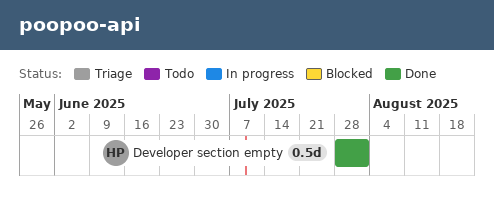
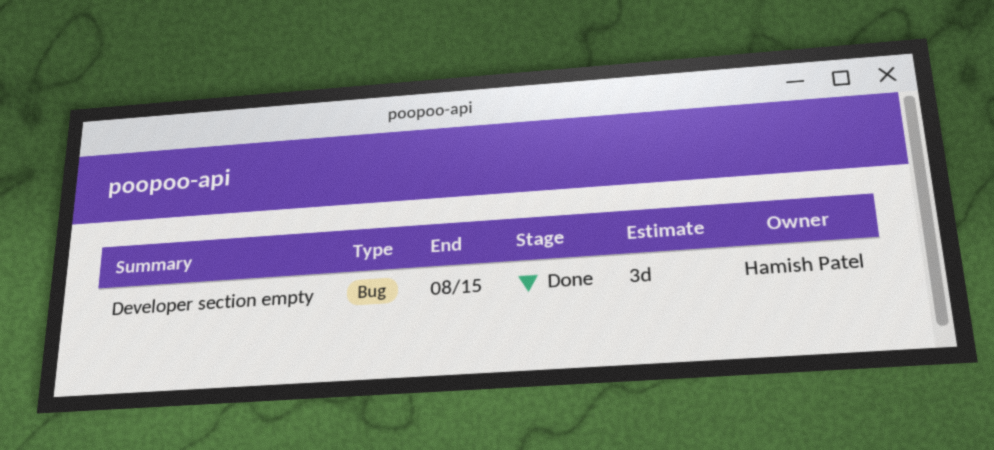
Developer section empty, estimate: 0.5d -> 3d
Developer section empty, due: Aug 1 -> Aug 15

